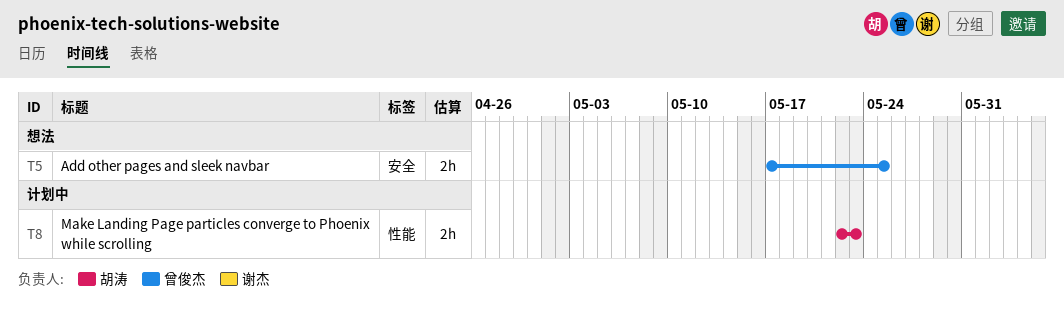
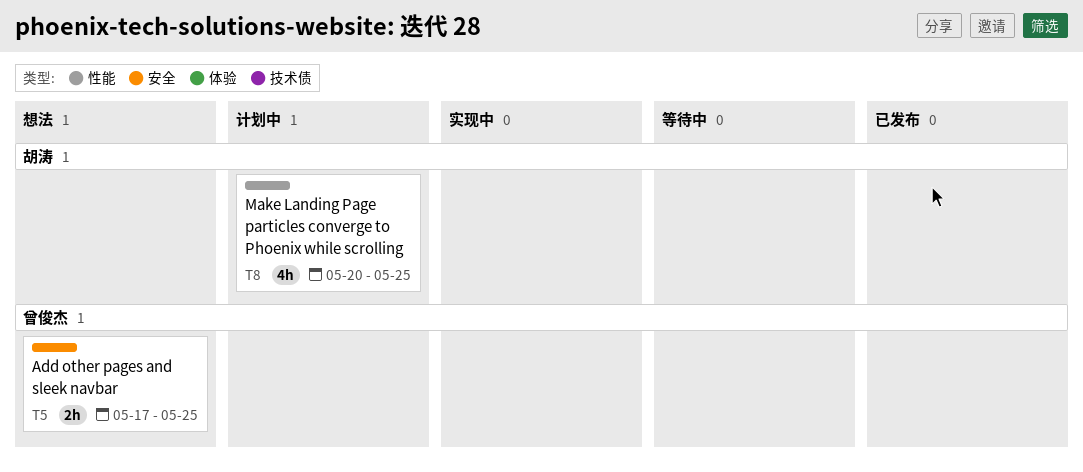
T8, estimate: 2h -> 4h
T8, start: May 22 -> May 20
T8, due: May 23 -> May 25

